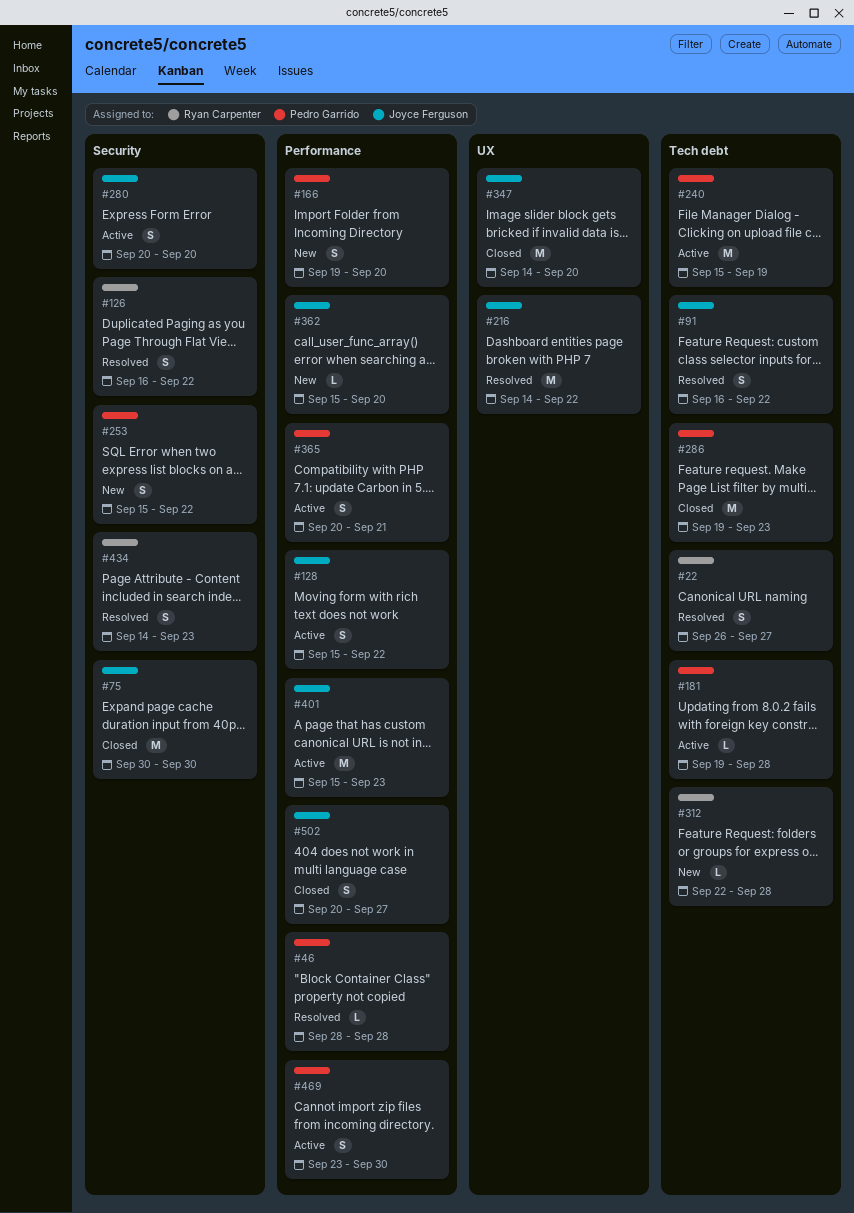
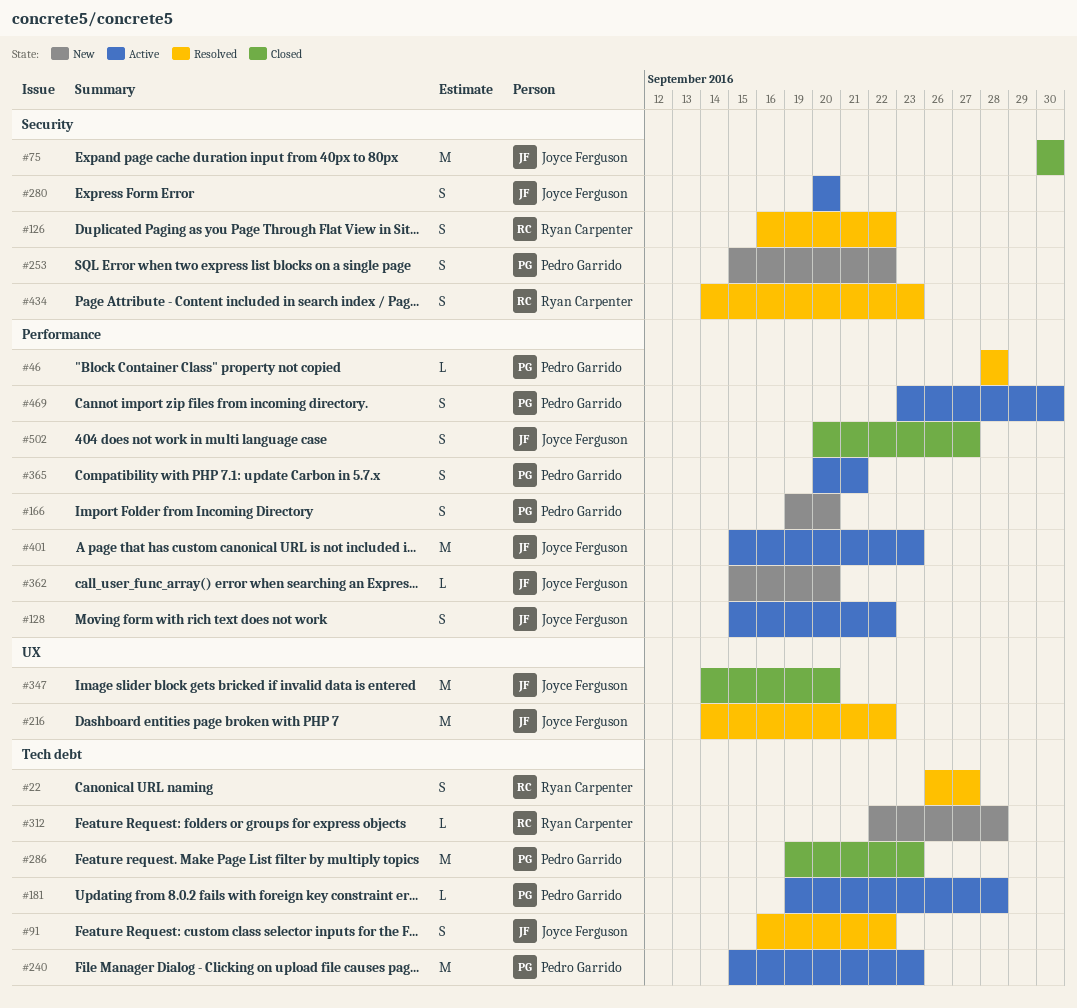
#240, due: Sep 19 -> Sep 23

